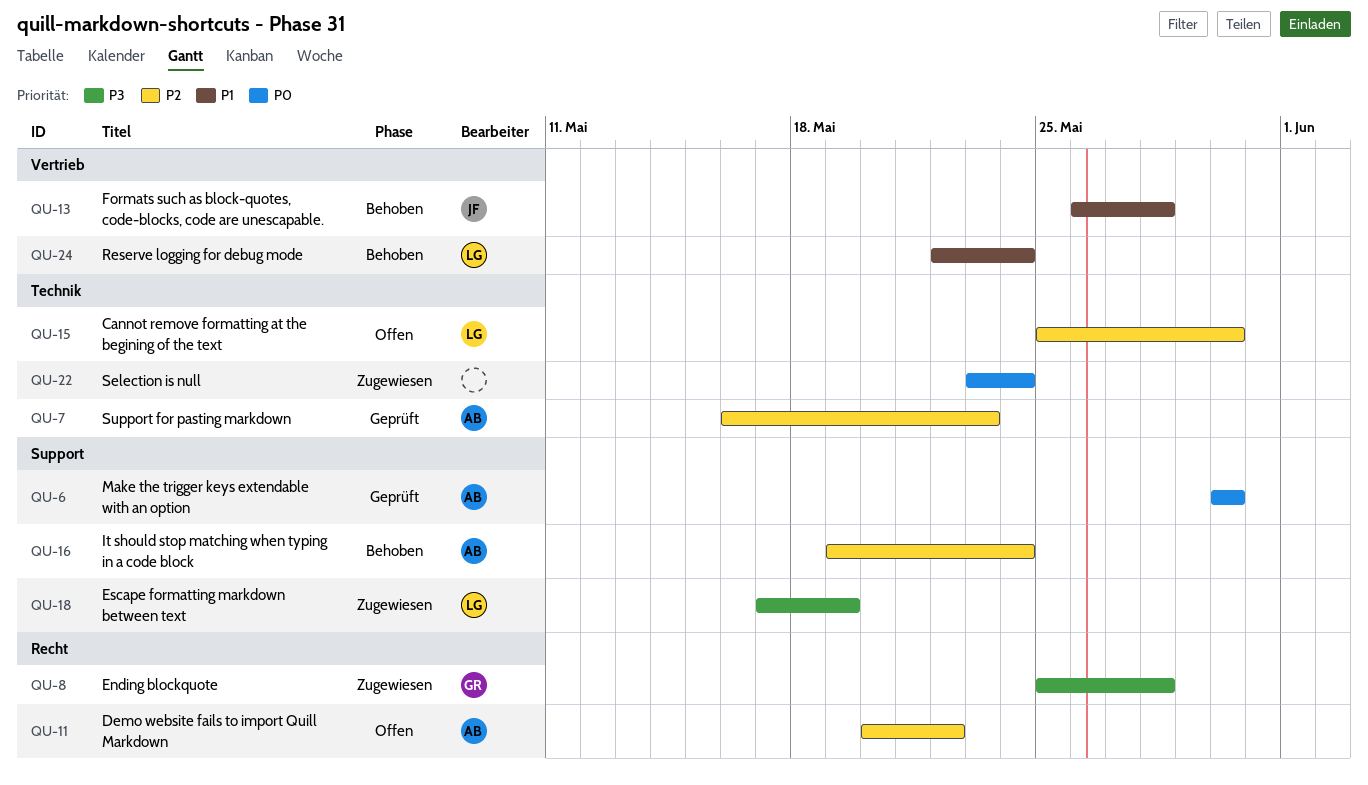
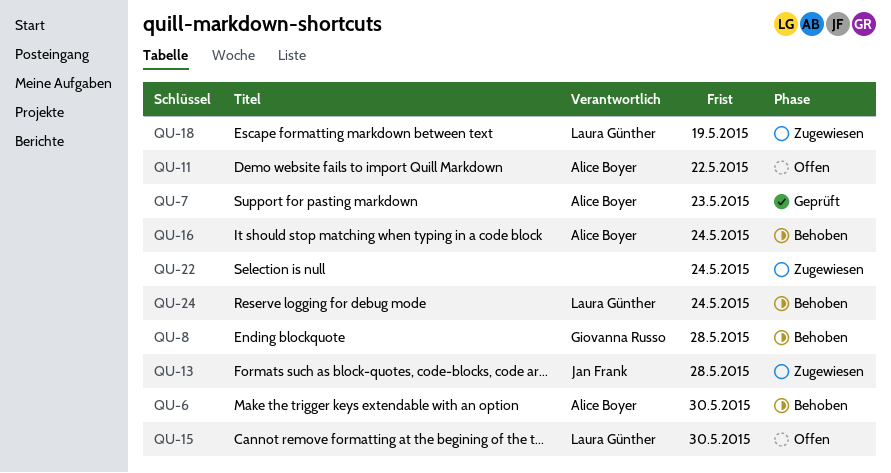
QU-6, status: Geprüft -> Behoben
QU-8, status: Zugewiesen -> Behoben
QU-13, status: Behoben -> Zugewiesen

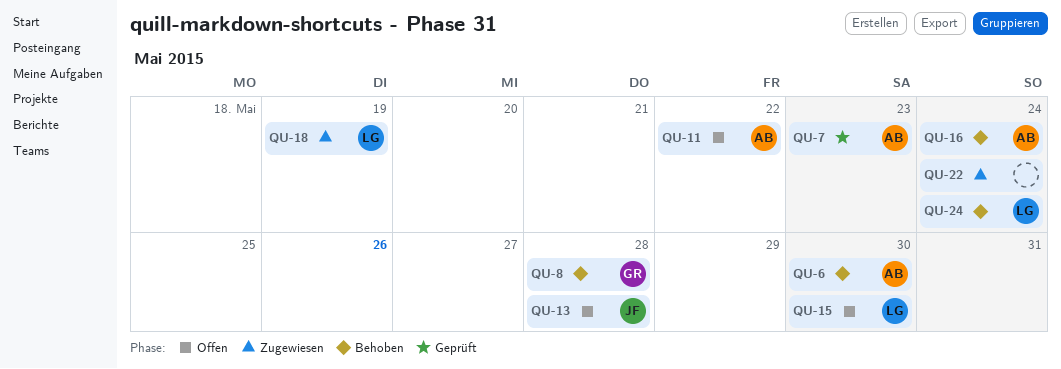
QU-13, status: Zugewiesen -> Offen

